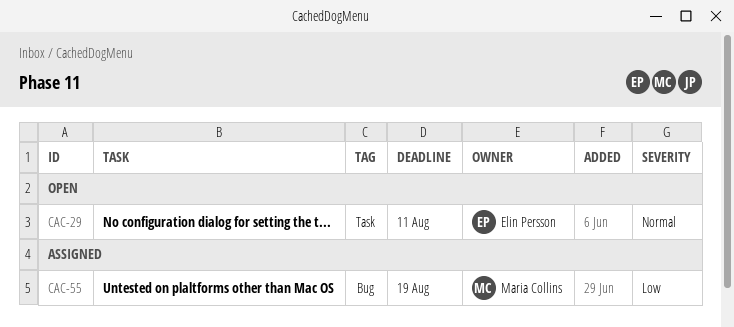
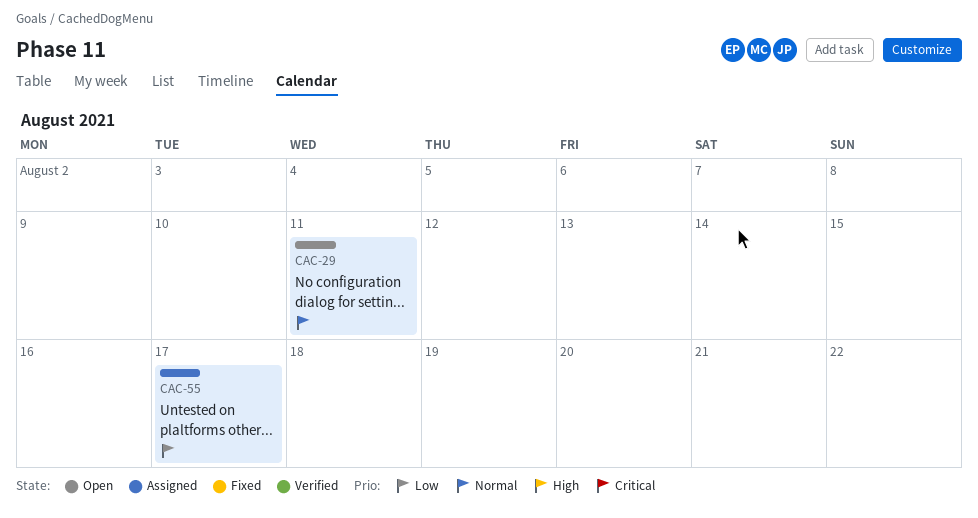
CAC-55, due: Aug 19 -> Aug 17

